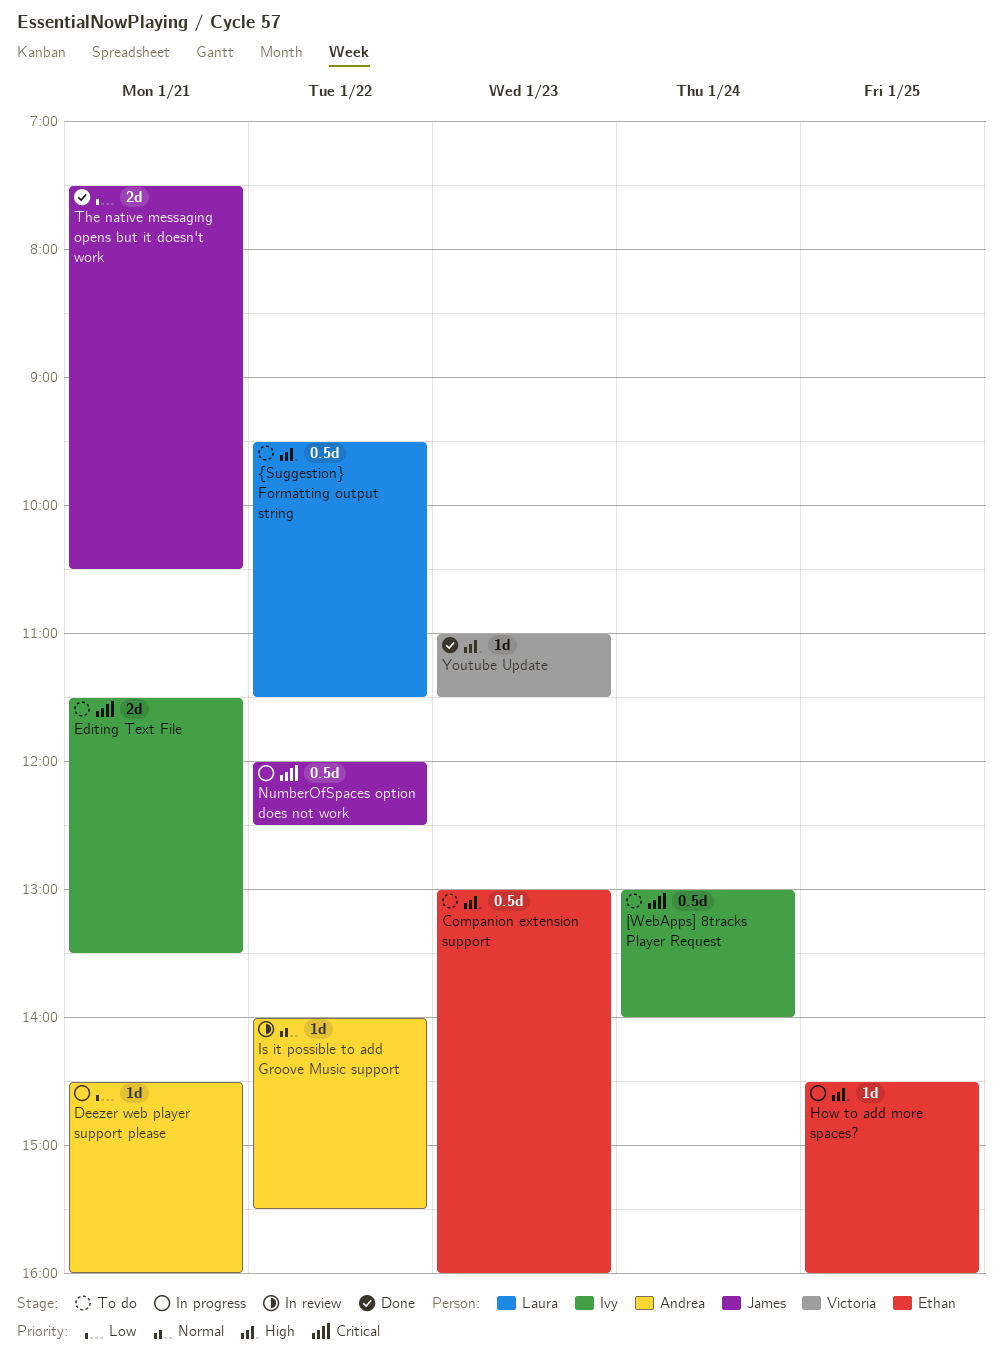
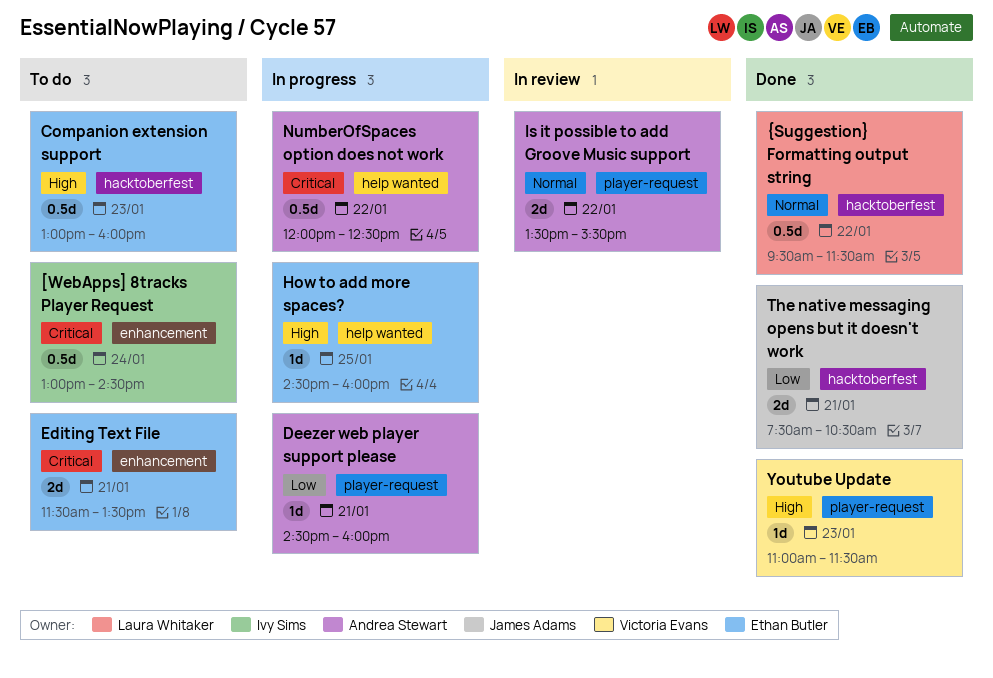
[WebApps] 8tracks Player Request, ends: 14:00 -> 14:30
Editing Text File, owner: Ivy Sims -> Ethan Butler
Is it possible to add Groove Music support, estimate: 1d -> 2d
Is it possible to add Groove Music support, begins: 14:00 -> 13:30
NumberOfSpaces option does not work, owner: James Adams -> Andrea Stewart
{Suggestion} Formatting output string, status: To do -> Done
{Suggestion} Formatting output string, priority: High -> Normal

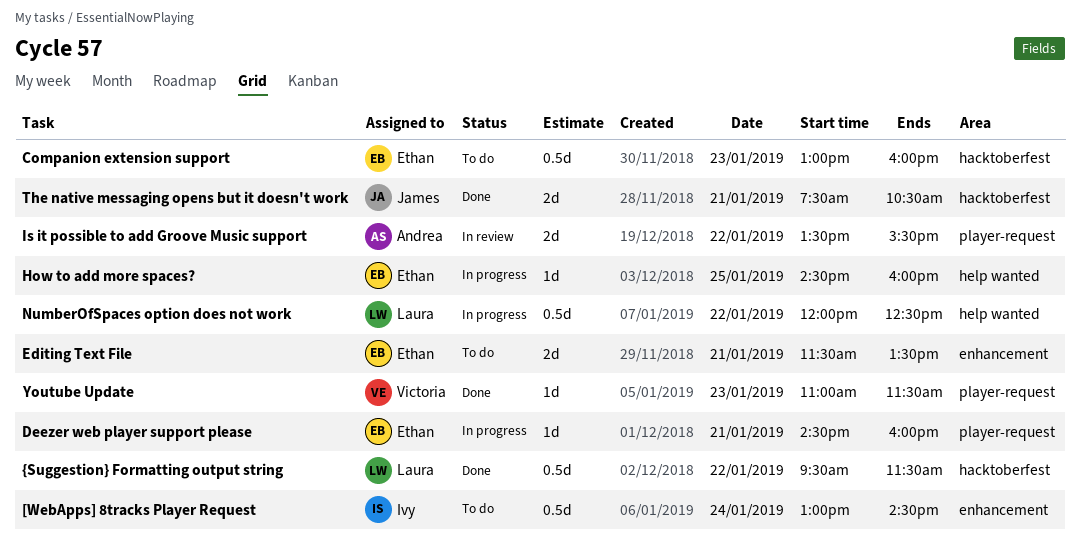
Deezer web player support please, owner: Andrea Stewart -> Ethan Butler
NumberOfSpaces option does not work, owner: Andrea Stewart -> Laura Whitaker

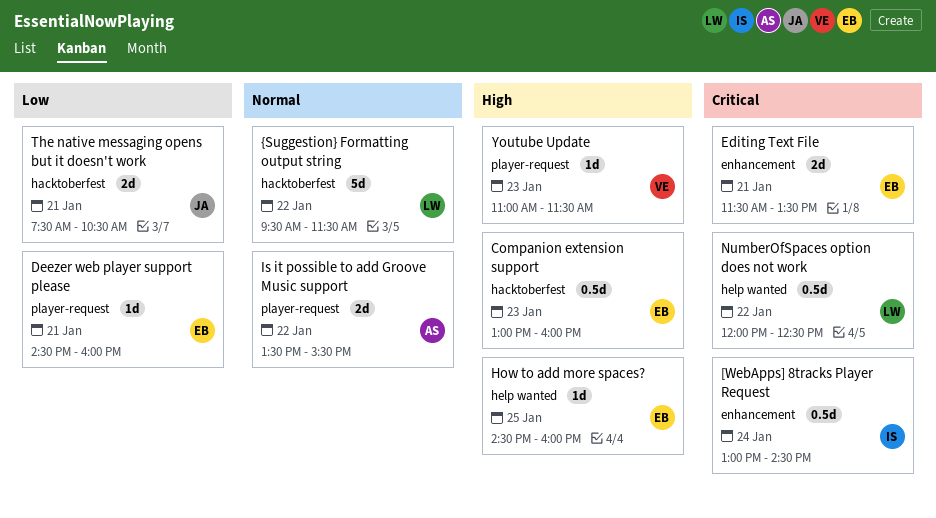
{Suggestion} Formatting output string, estimate: 0.5d -> 5d

